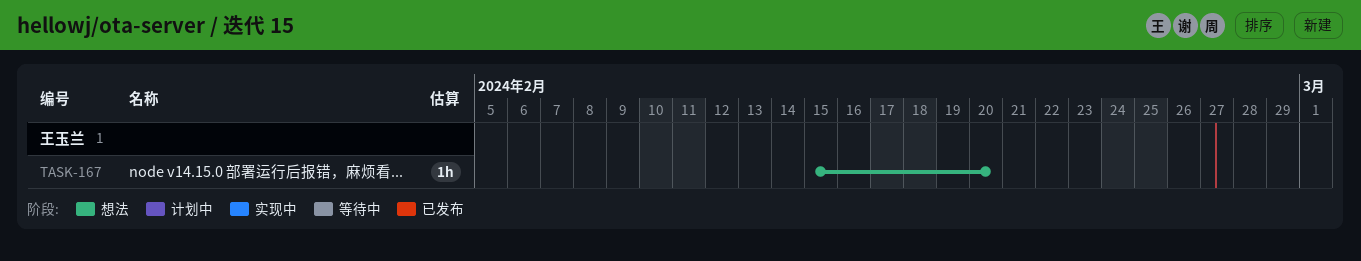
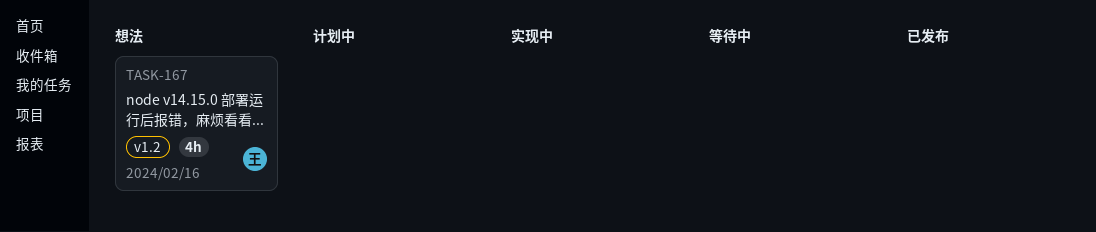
TASK-167, estimate: 1h -> 4h
TASK-167, due: Feb 20 -> Feb 16

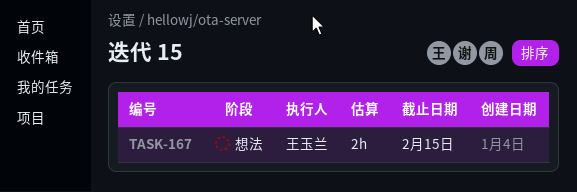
TASK-167, estimate: 4h -> 2h
TASK-167, due: Feb 16 -> Feb 15

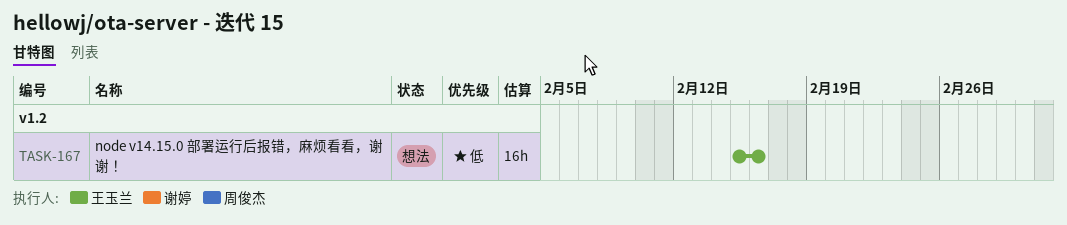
TASK-167, estimate: 2h -> 16h
TASK-167, due: Feb 15 -> Feb 16

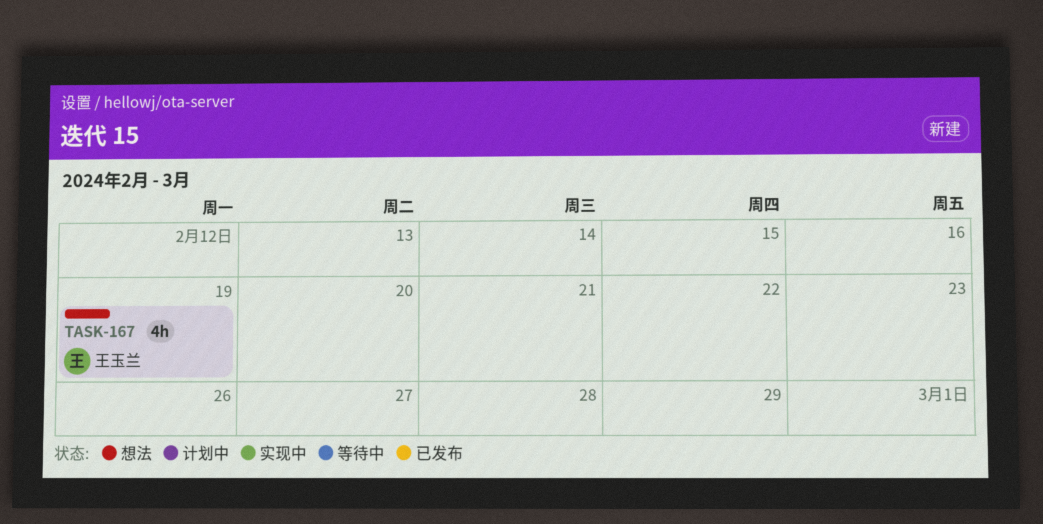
TASK-167, estimate: 16h -> 4h
TASK-167, due: Feb 16 -> Feb 19

